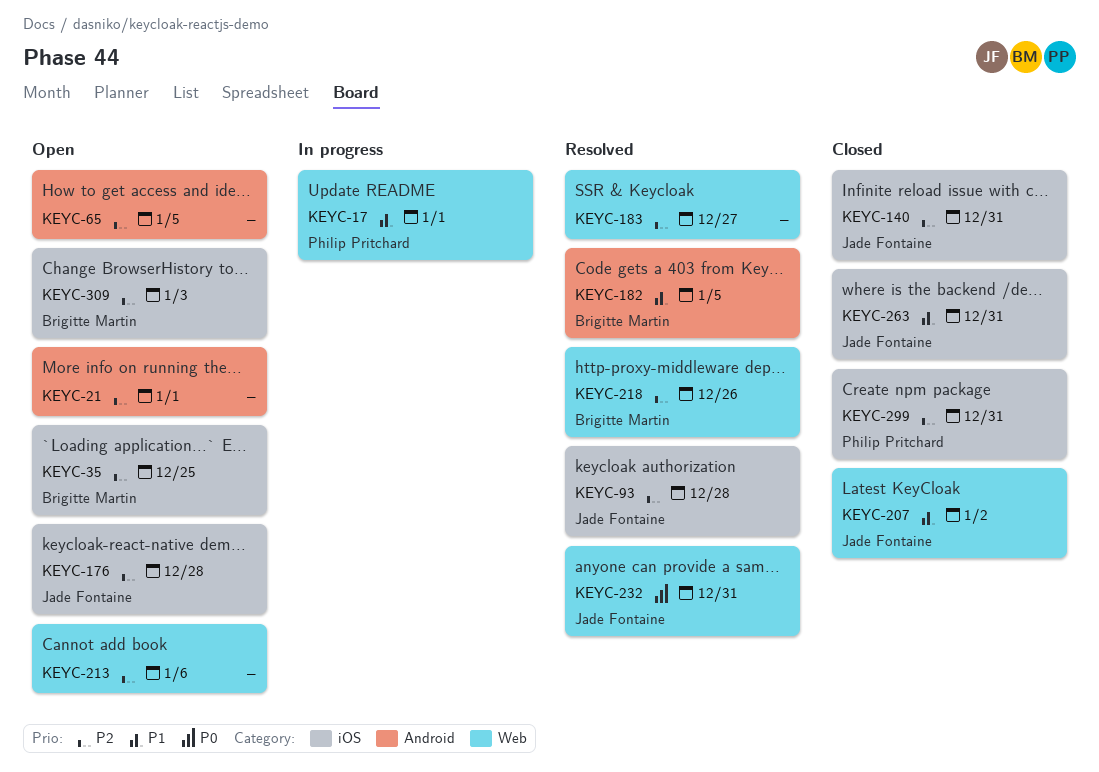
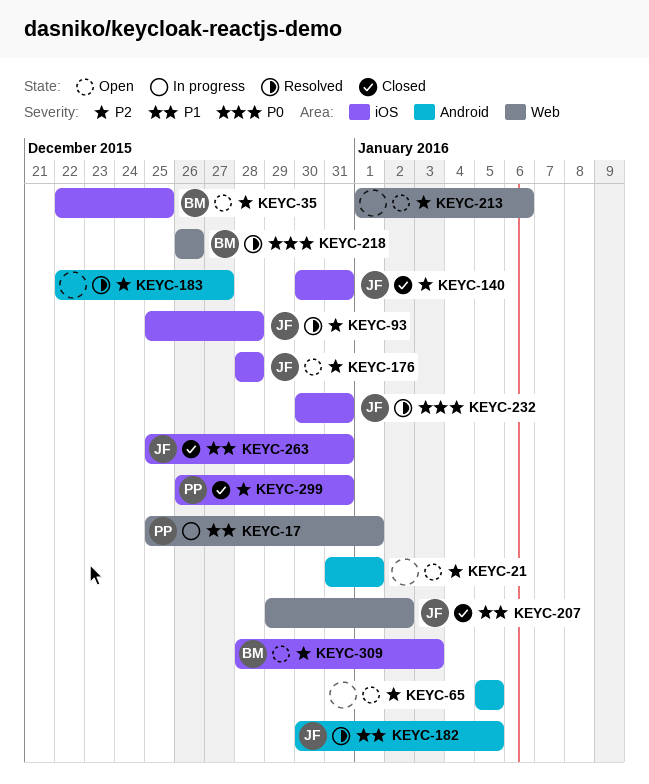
KEYC-182, owner: Brigitte Martin -> Jade Fontaine
KEYC-183, label: Web -> Android
KEYC-218, priority: P2 -> P0
KEYC-232, label: Web -> iOS

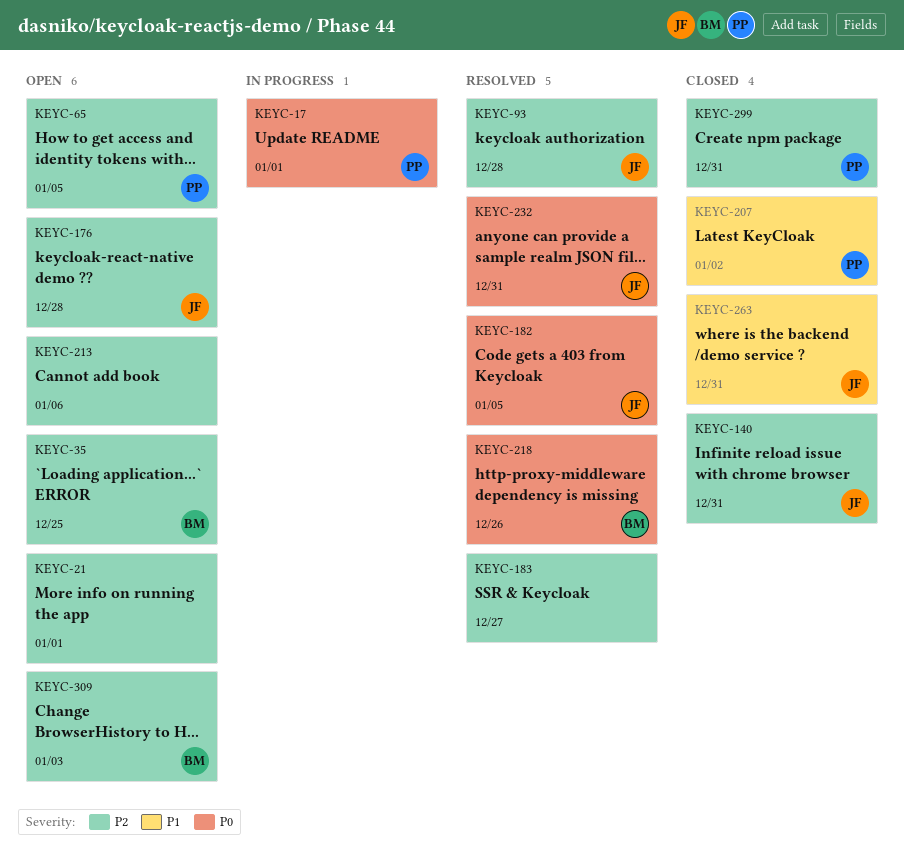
KEYC-17, priority: P1 -> P0
KEYC-65, owner: none -> PP
KEYC-182, priority: P1 -> P0
KEYC-207, owner: JF -> PP

